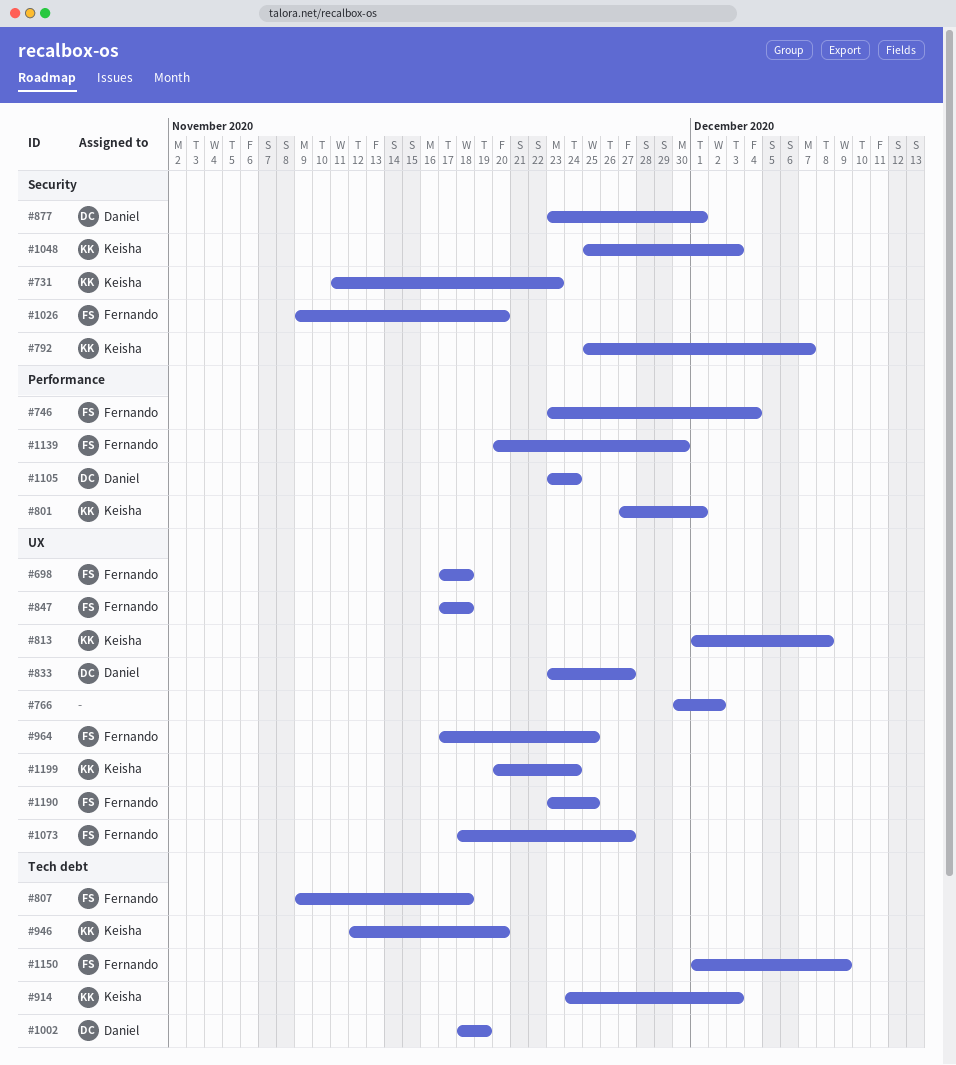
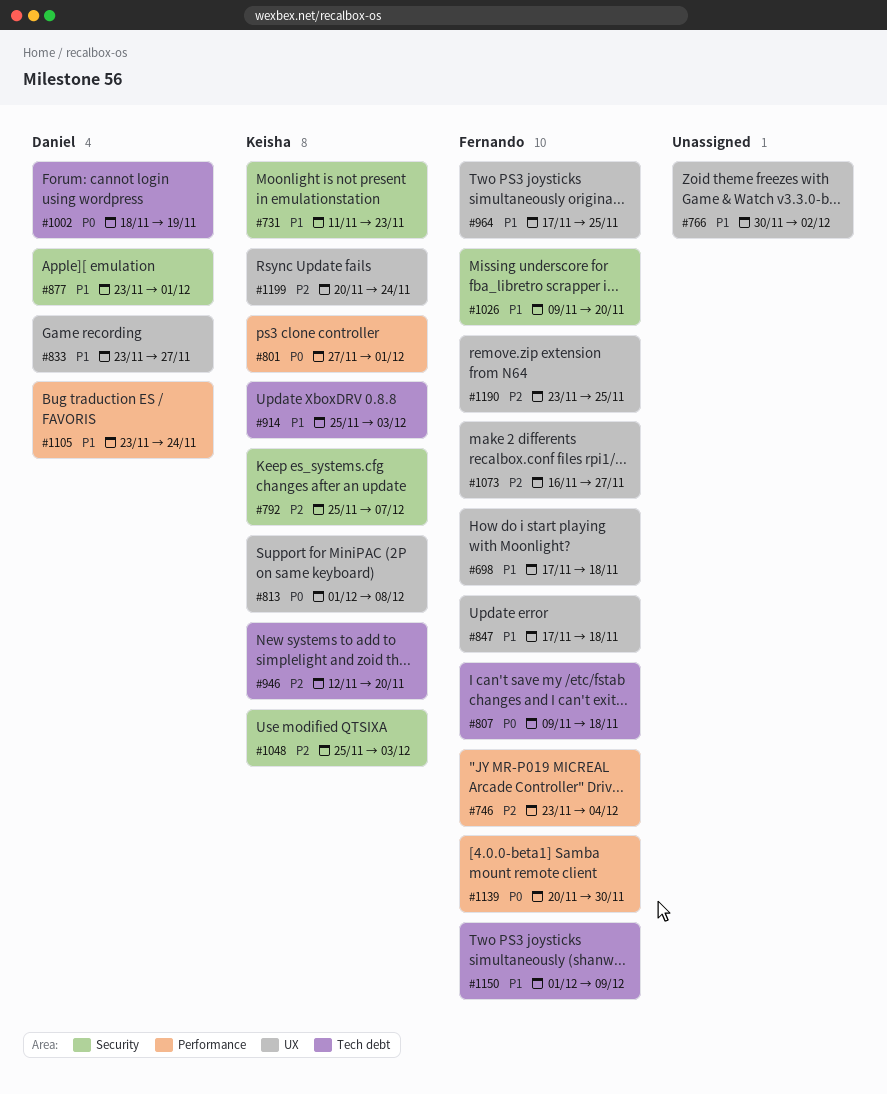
#914, start: Nov 24 -> Nov 25
#1073, start: Nov 18 -> Nov 16

